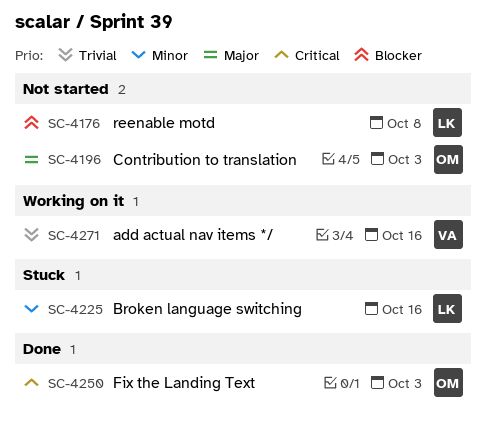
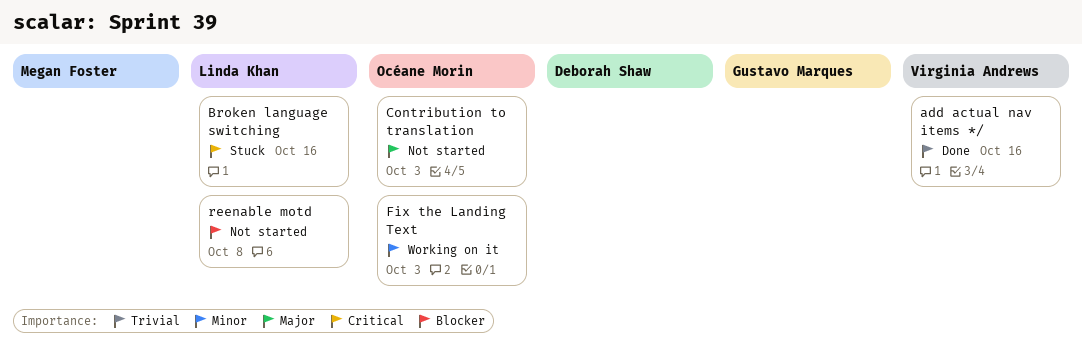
add actual nav items */, status: Working on it -> Done
Broken language switching, priority: Minor -> Critical
Fix the Landing Text, status: Done -> Working on it
Fix the Landing Text, priority: Critical -> Minor

